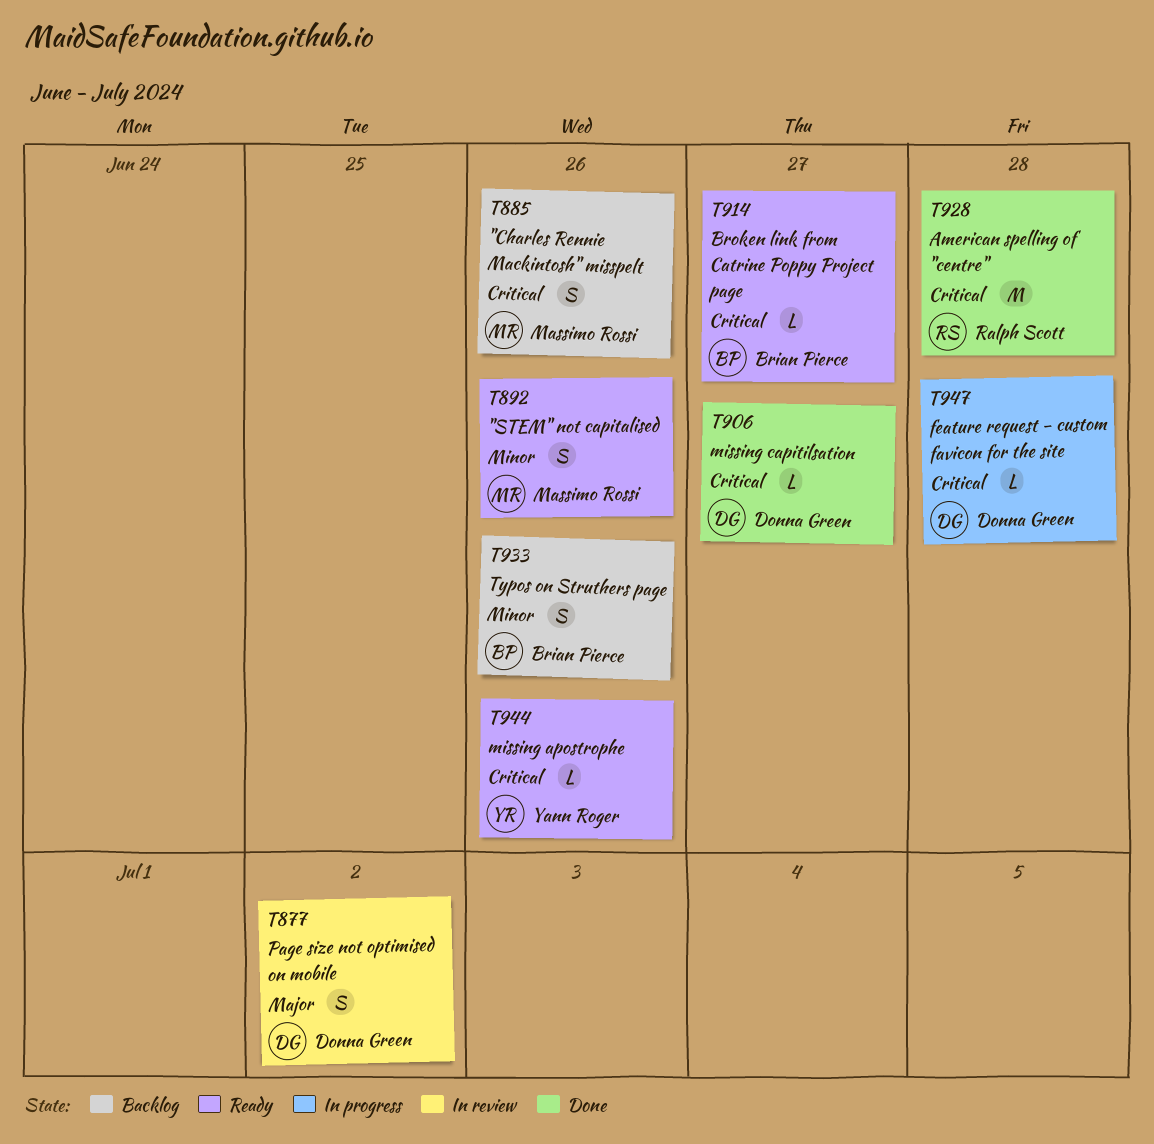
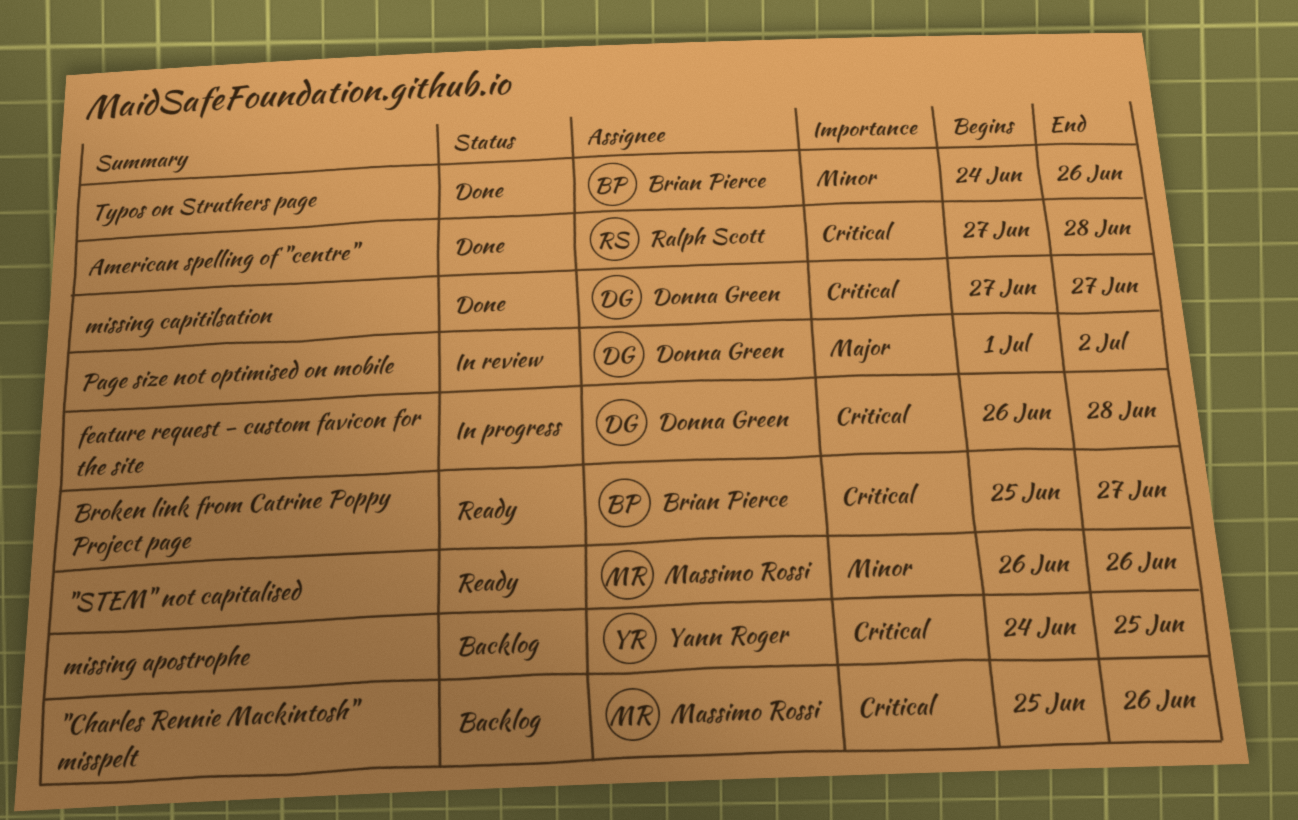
missing apostrophe, status: Ready -> Backlog
missing apostrophe, due: Jun 26 -> Jun 25
Typos on Struthers page, status: Backlog -> Done

